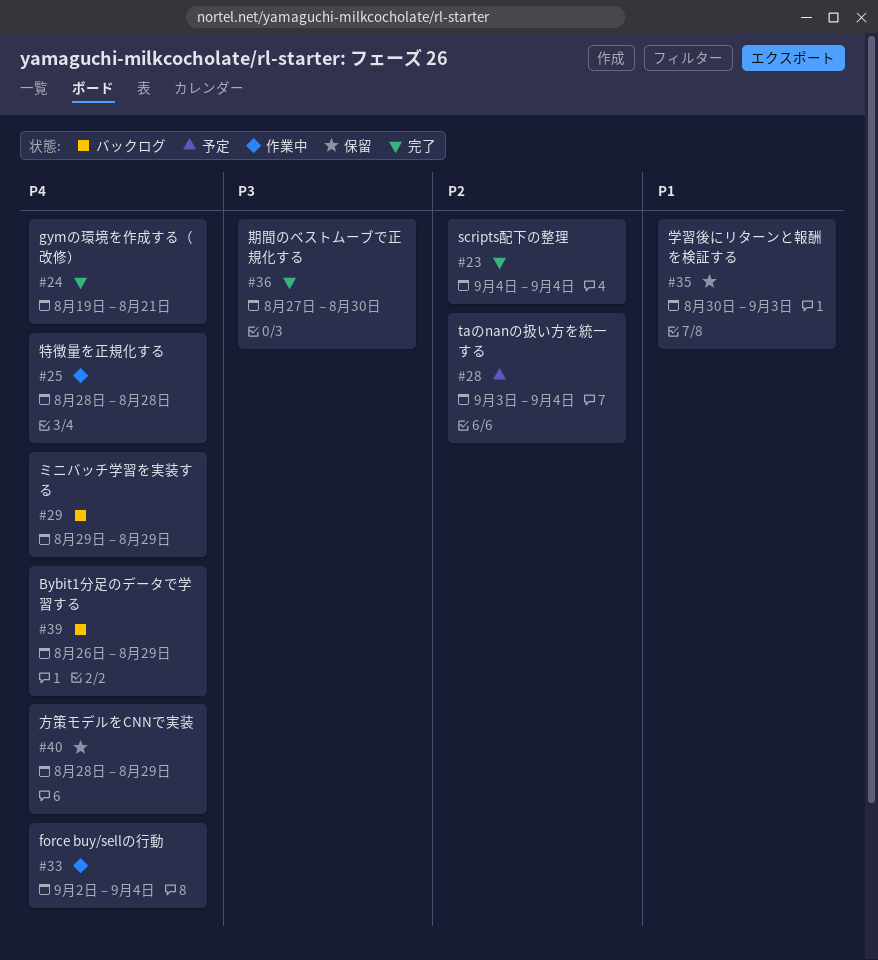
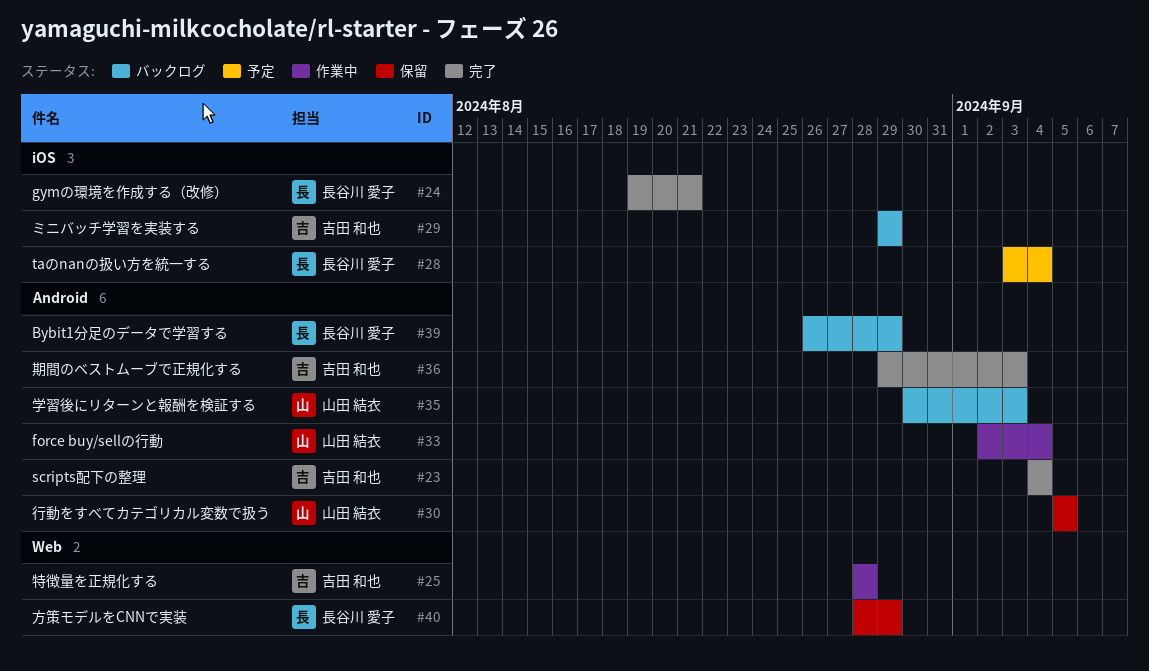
#30: none -> present
#35, status: 保留 -> バックログ
#36, start: Aug 27 -> Aug 29
#36, due: Aug 30 -> Sep 3

